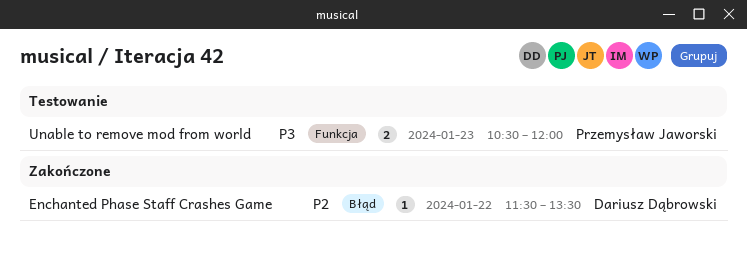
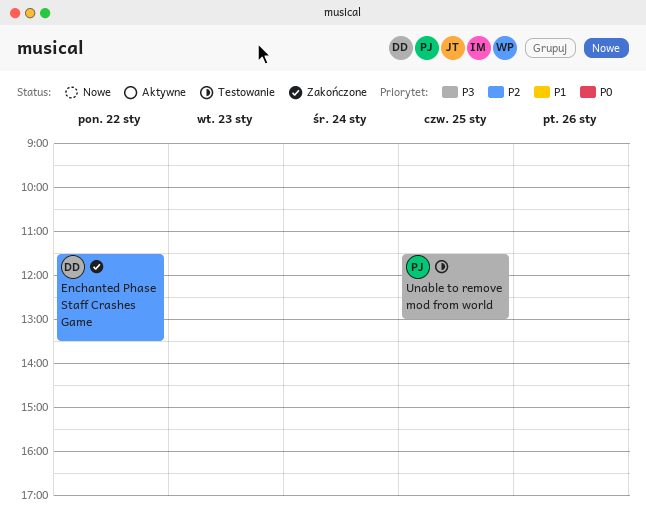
Unable to remove mod from world, day: Jan 23 -> Jan 25
Unable to remove mod from world, begins: 10:30 -> 11:30
Unable to remove mod from world, ends: 12:00 -> 13:00

